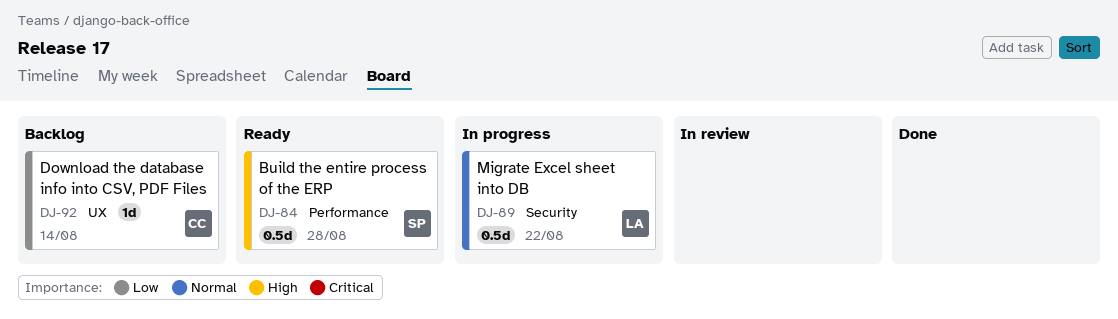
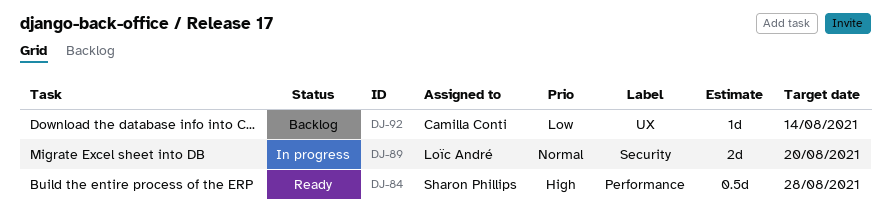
DJ-89, estimate: 0.5d -> 2d
DJ-89, due: Aug 22 -> Aug 20

